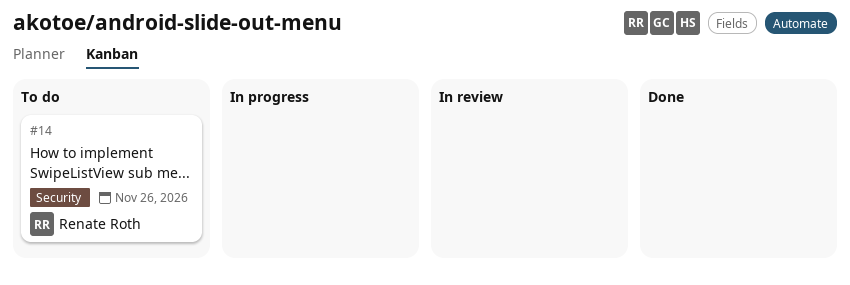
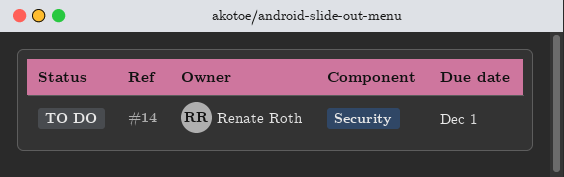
#14, due: Nov 26 -> Dec 1

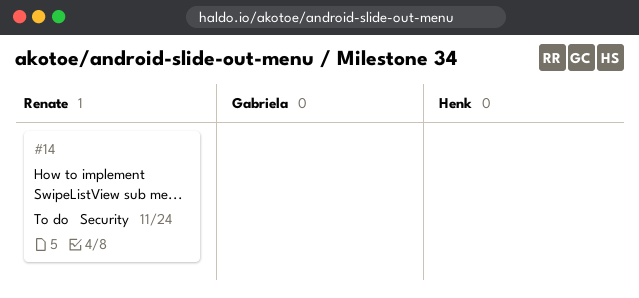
#14, due: Dec 1 -> Nov 24

